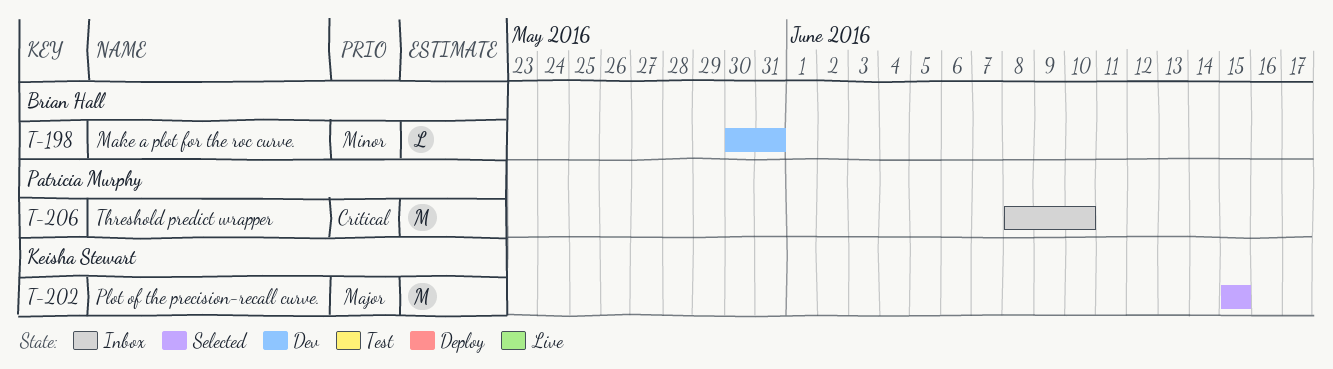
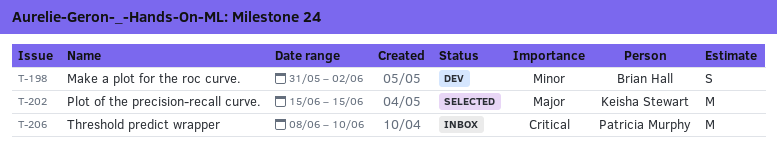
T-198, estimate: L -> S
T-198, start: May 30 -> May 31
T-198, due: May 31 -> Jun 2

